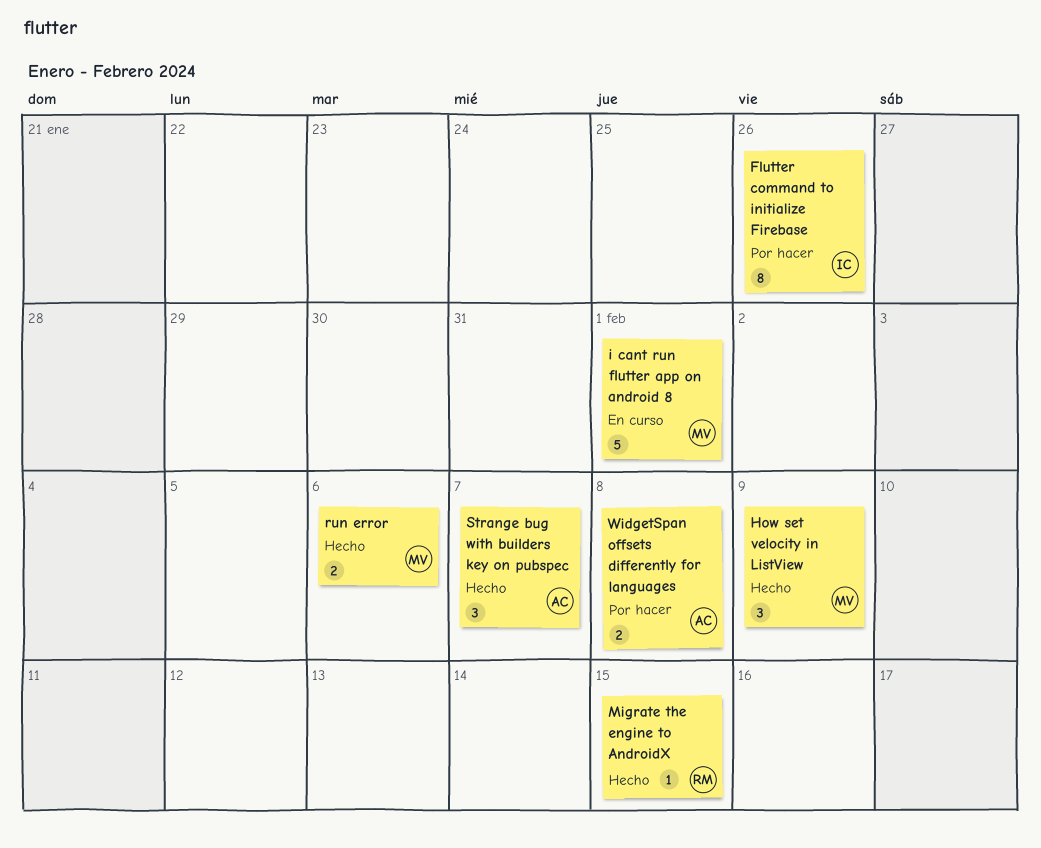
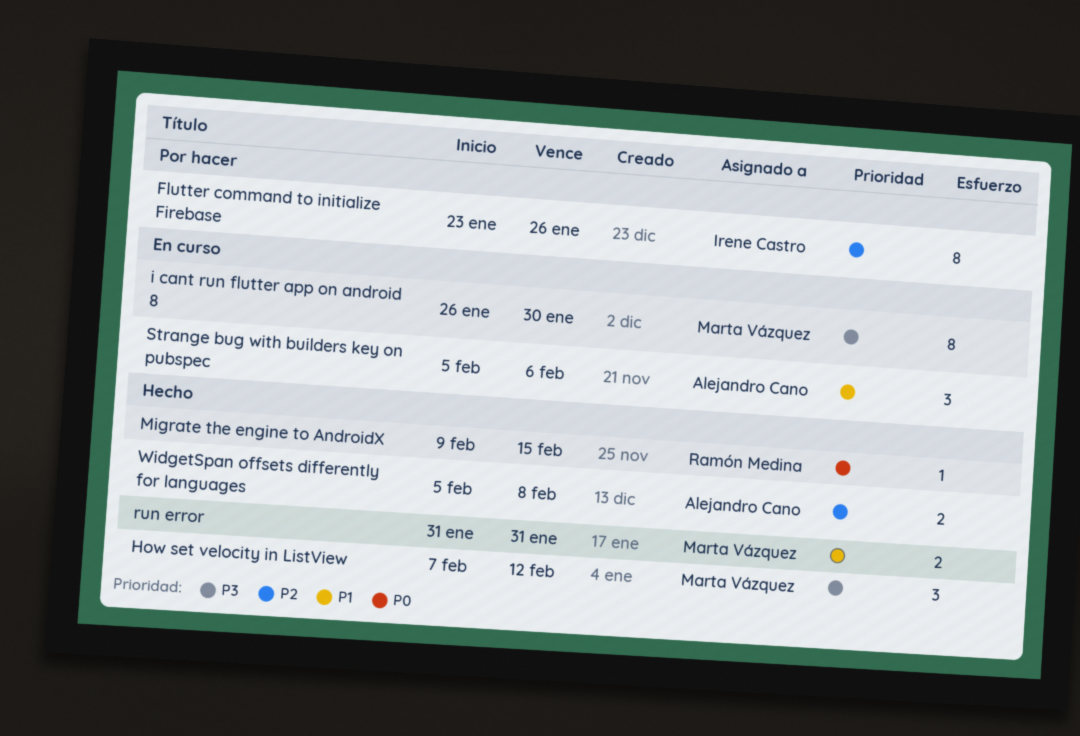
How set velocity in ListView, due: Feb 9 -> Feb 12
i cant run flutter app on android 8, estimate: 5 -> 8
i cant run flutter app on android 8, due: Feb 1 -> Jan 30
run error, due: Feb 6 -> Jan 31
Strange bug with builders key on pubspec, status: Hecho -> En curso
Strange bug with builders key on pubspec, due: Feb 7 -> Feb 6
WidgetSpan offsets differently for languages, status: Por hacer -> Hecho

